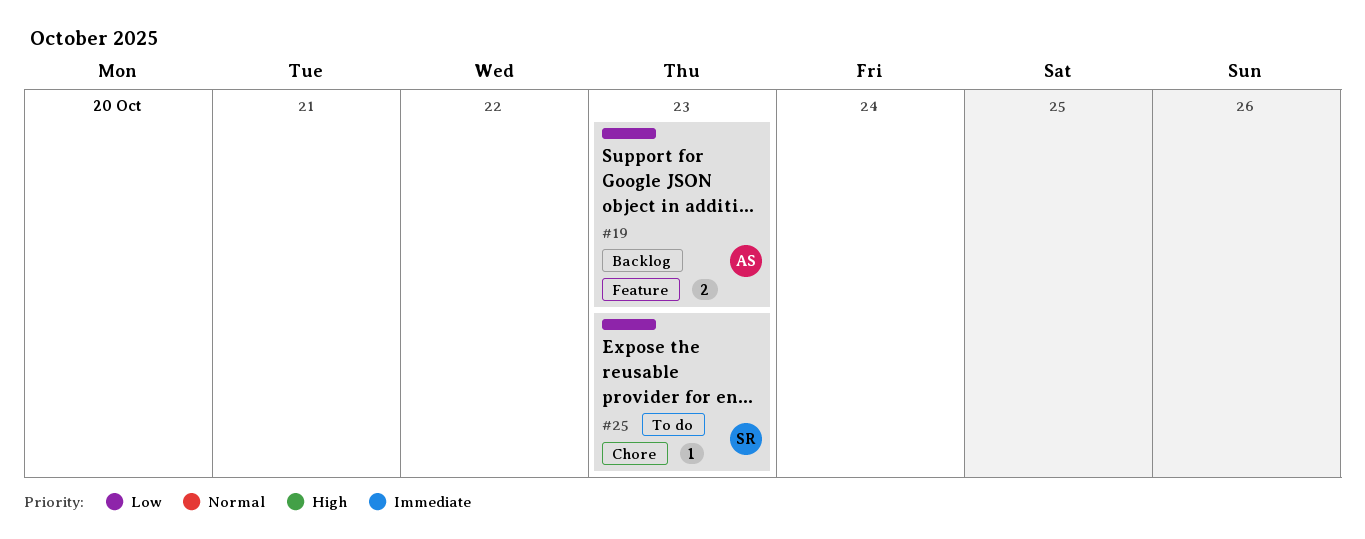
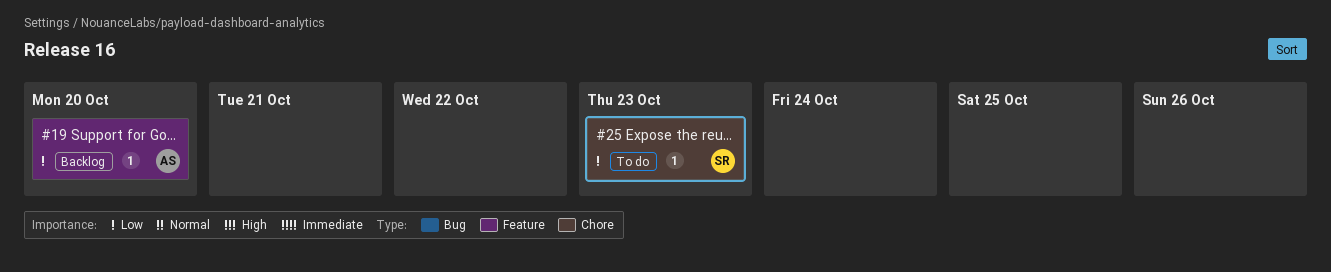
#19, estimate: 2 -> 1
#19, due: Oct 23 -> Oct 20

